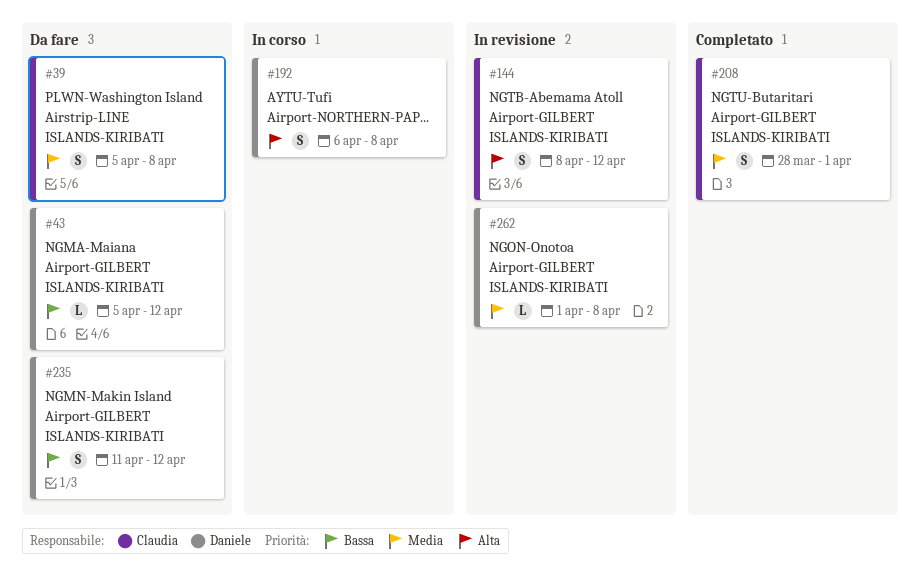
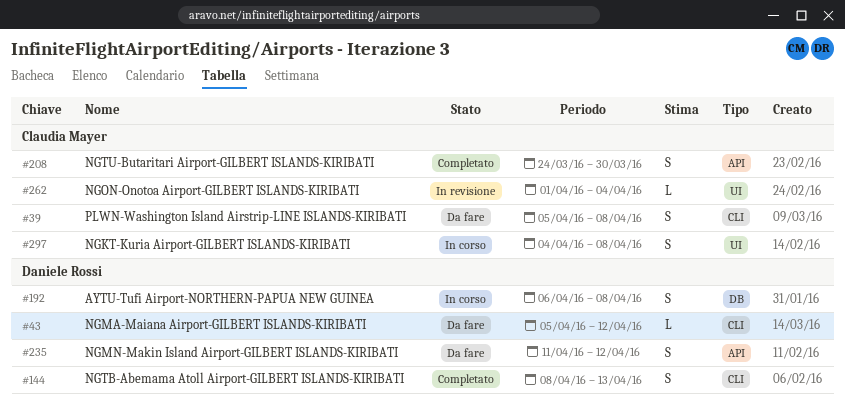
#144, status: In revisione -> Completato
#144, owner: Claudia Mayer -> Daniele Rossi
#144, due: Apr 12 -> Apr 13
#208, start: Mar 28 -> Mar 24
#208, due: Apr 1 -> Mar 30
#262, owner: Daniele Rossi -> Claudia Mayer
#262, due: Apr 8 -> Apr 4
#297: none -> present

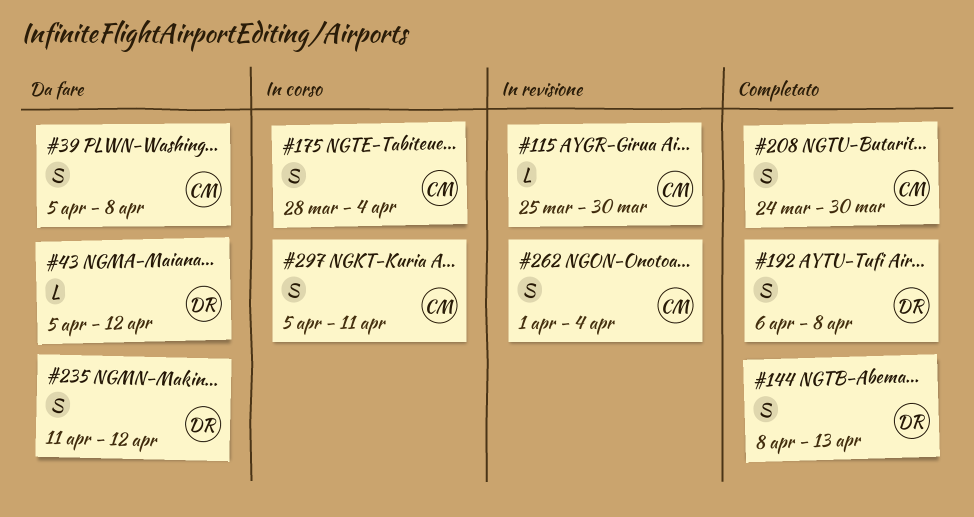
#115: none -> present
#175: none -> present
#192, status: In corso -> Completato
#262, estimate: L -> S
#297, start: Apr 4 -> Apr 5
#297, due: Apr 8 -> Apr 11

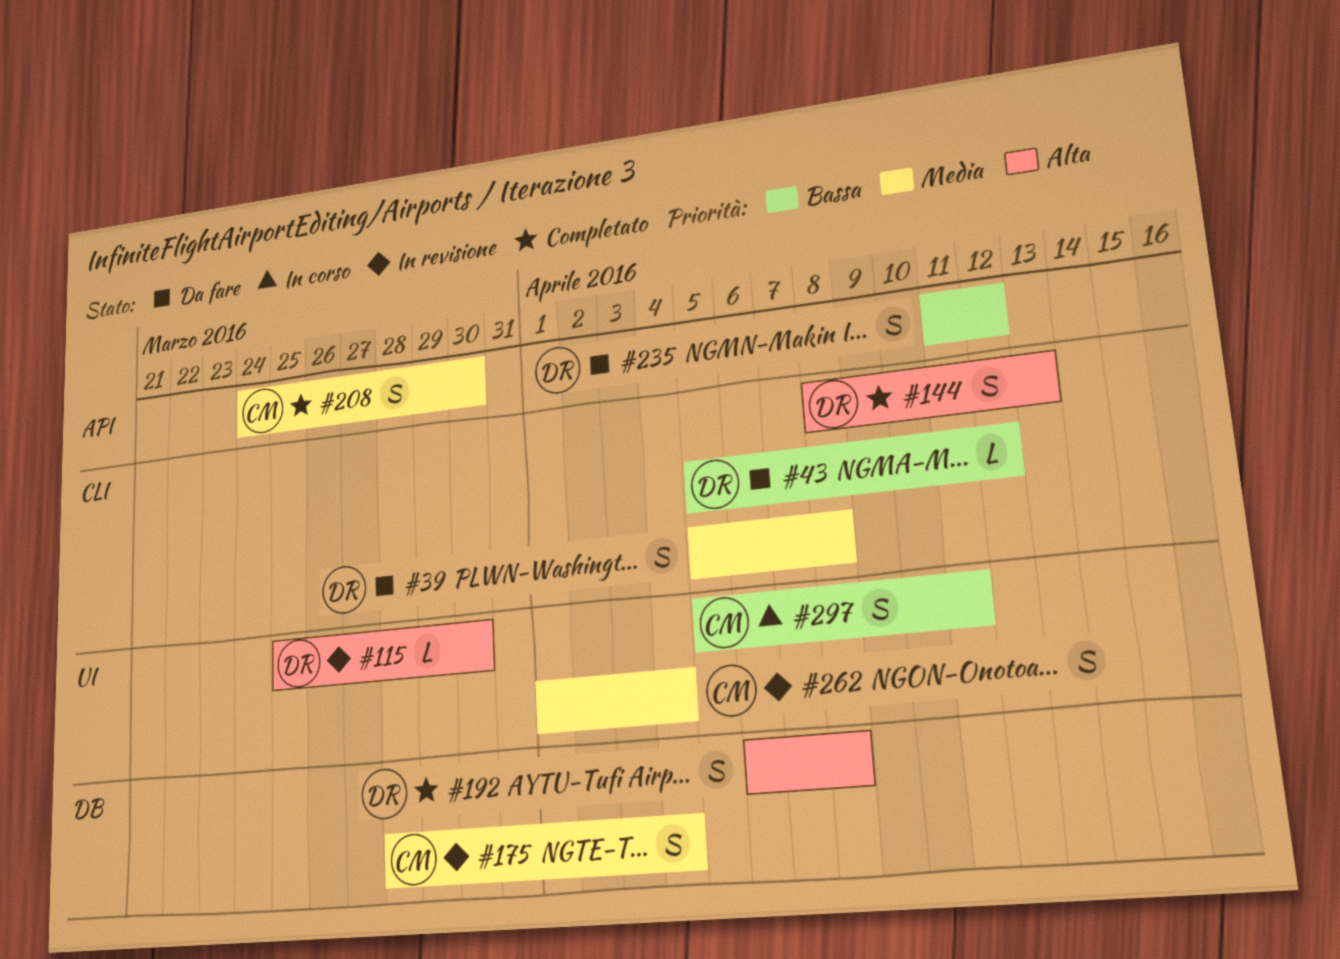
#39, owner: CM -> DR
#115, owner: CM -> DR
#175, status: In corso -> In revisione

